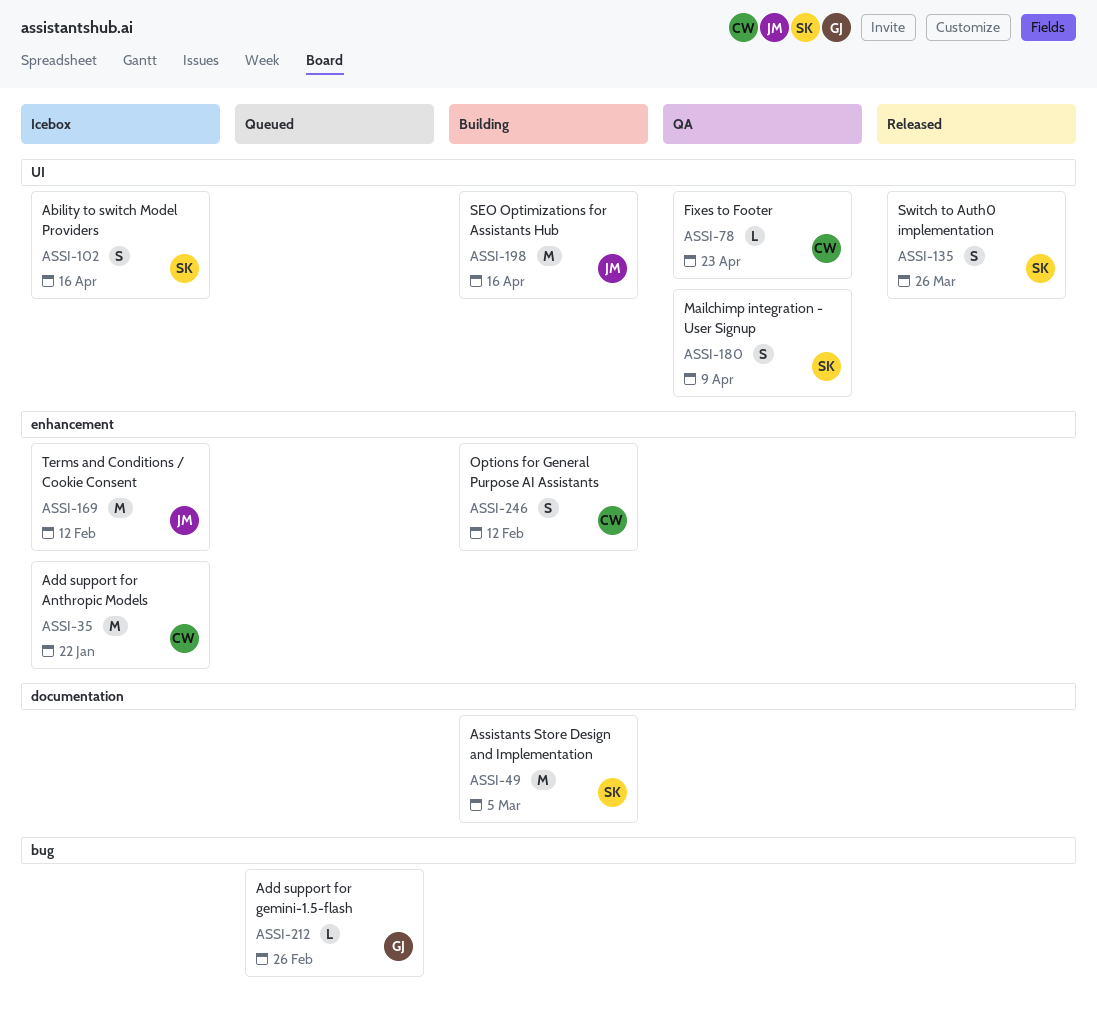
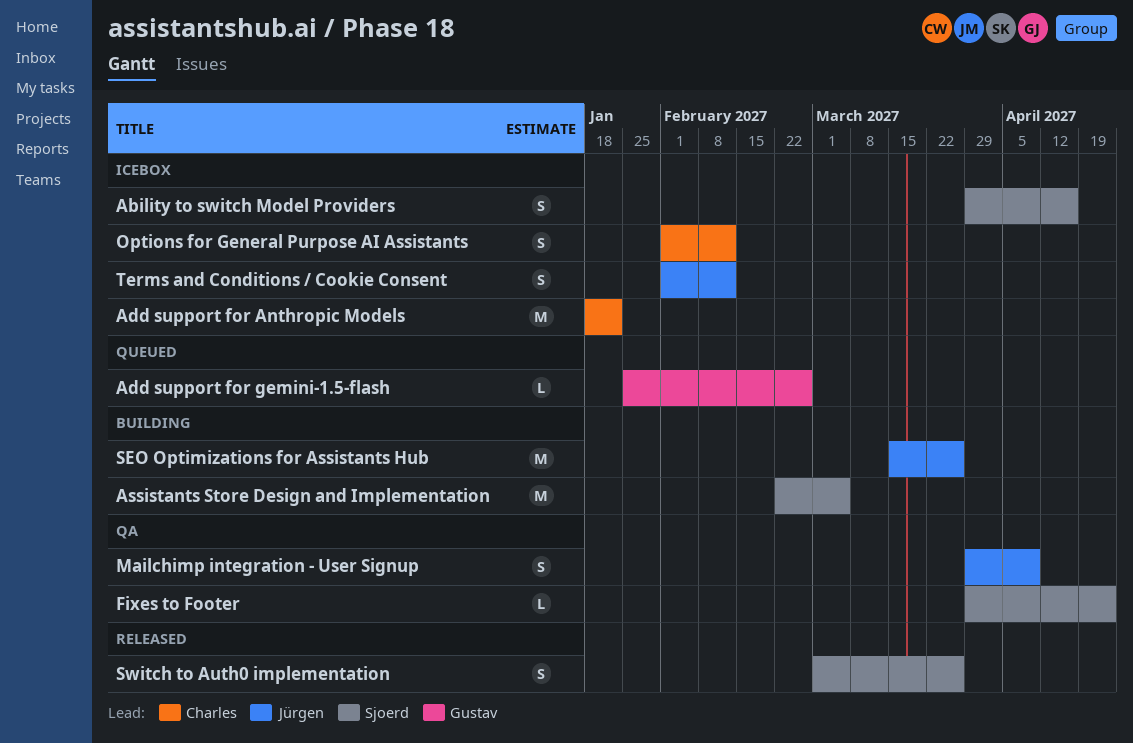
Fixes to Footer, owner: Charles -> Sjoerd
Mailchimp integration - User Signup, owner: Sjoerd -> Jürgen
Options for General Purpose AI Assistants, status: Building -> Icebox
SEO Optimizations for Assistants Hub, due: Apr 16 -> Mar 26
Terms and Conditions / Cookie Consent, estimate: M -> S

